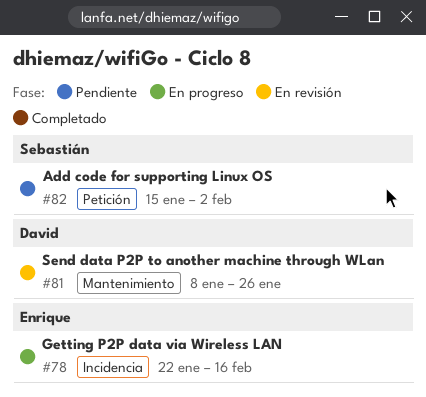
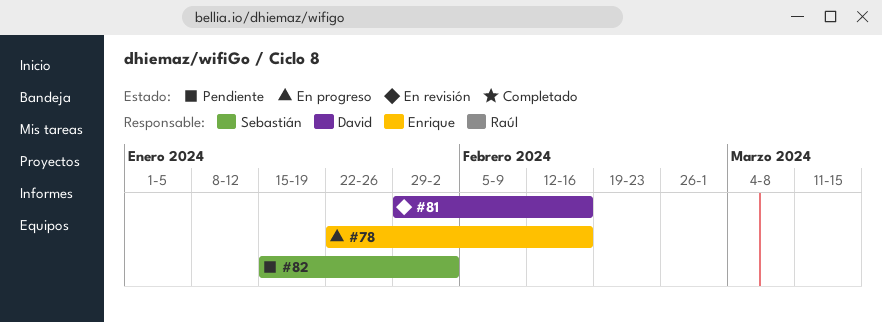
#81, start: Jan 8 -> Jan 29
#81, due: Jan 26 -> Feb 16

